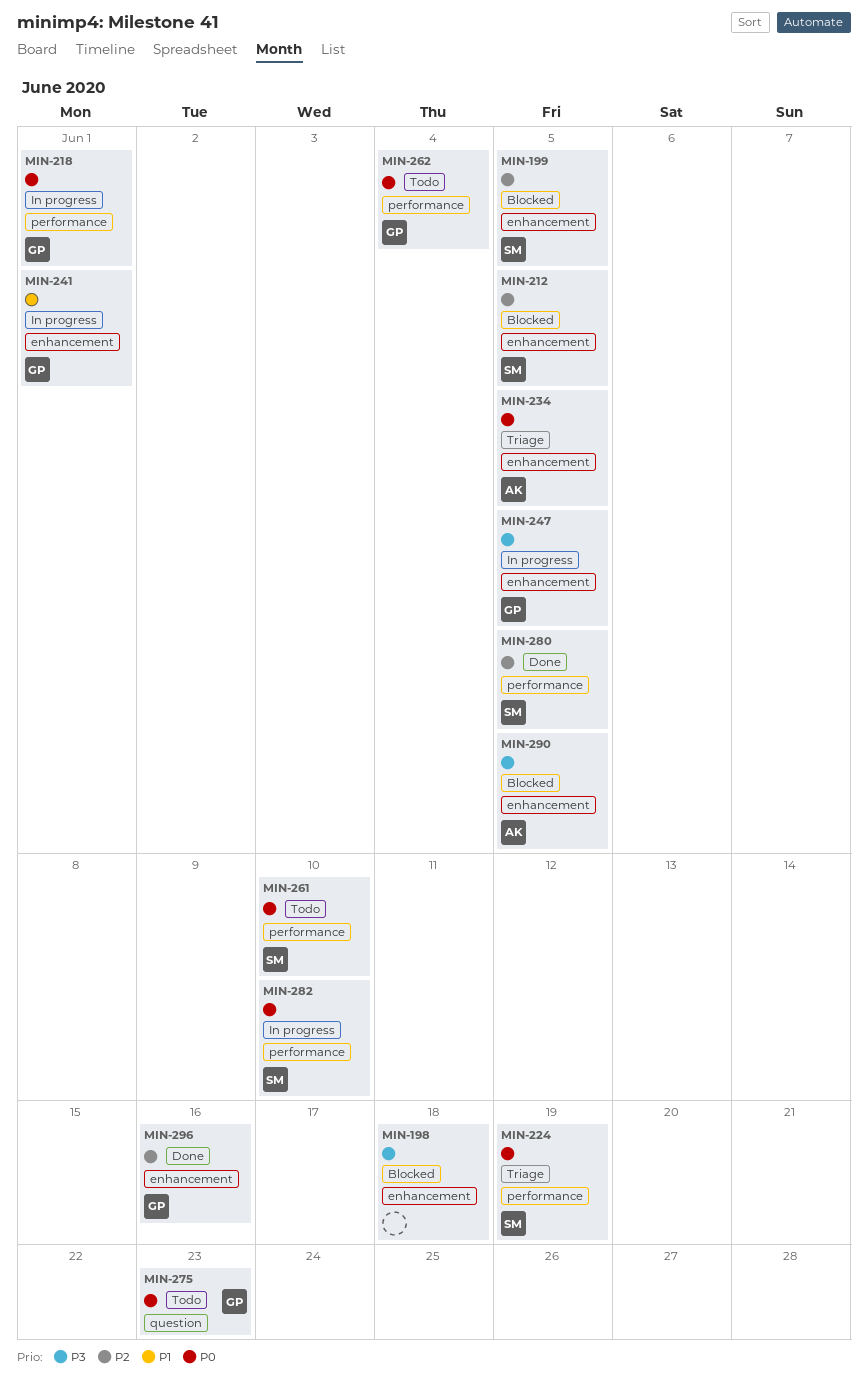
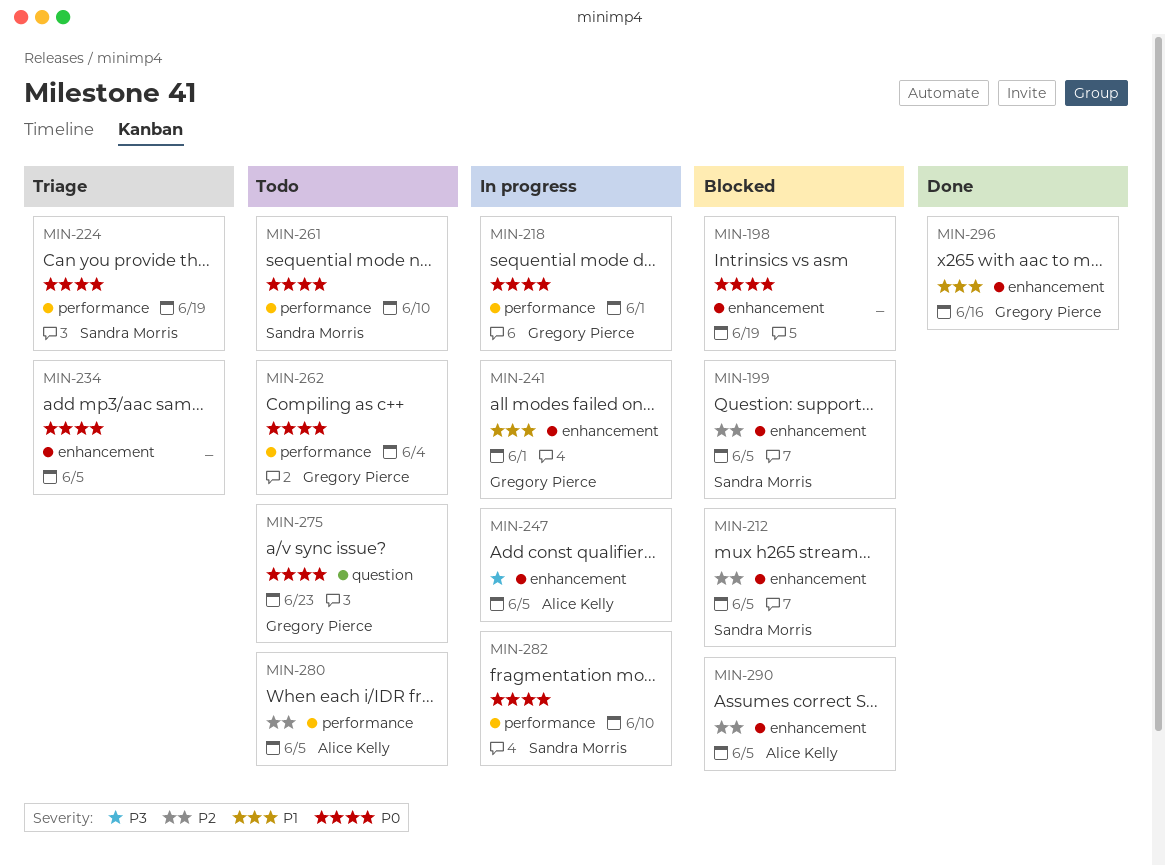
MIN-198, priority: P3 -> P0
MIN-198, due: Jun 18 -> Jun 19
MIN-234, owner: Alice Kelly -> none
MIN-247, owner: Gregory Pierce -> Alice Kelly
MIN-280, status: Done -> Todo
MIN-280, owner: Sandra Morris -> Alice Kelly
MIN-290, priority: P3 -> P2
MIN-296, priority: P2 -> P1

